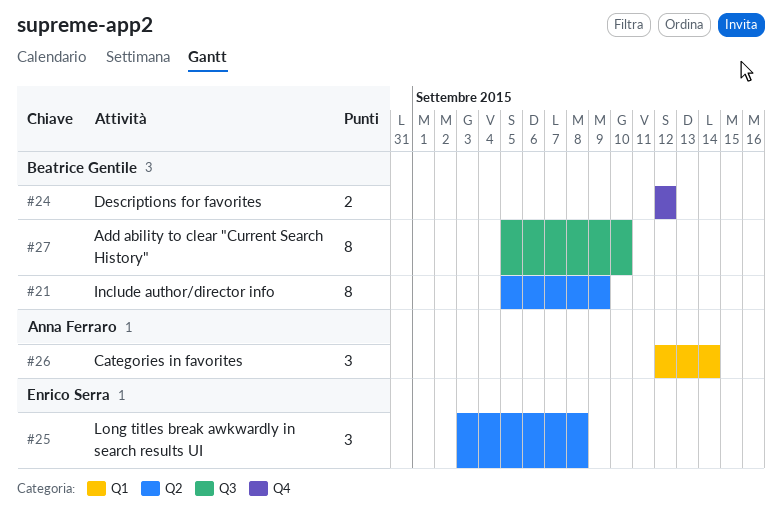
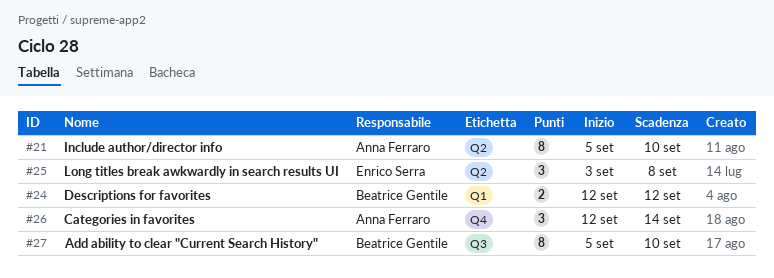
#21, owner: Beatrice Gentile -> Anna Ferraro
#21, due: Sep 9 -> Sep 10
#24, label: Q4 -> Q1
#26, label: Q1 -> Q4

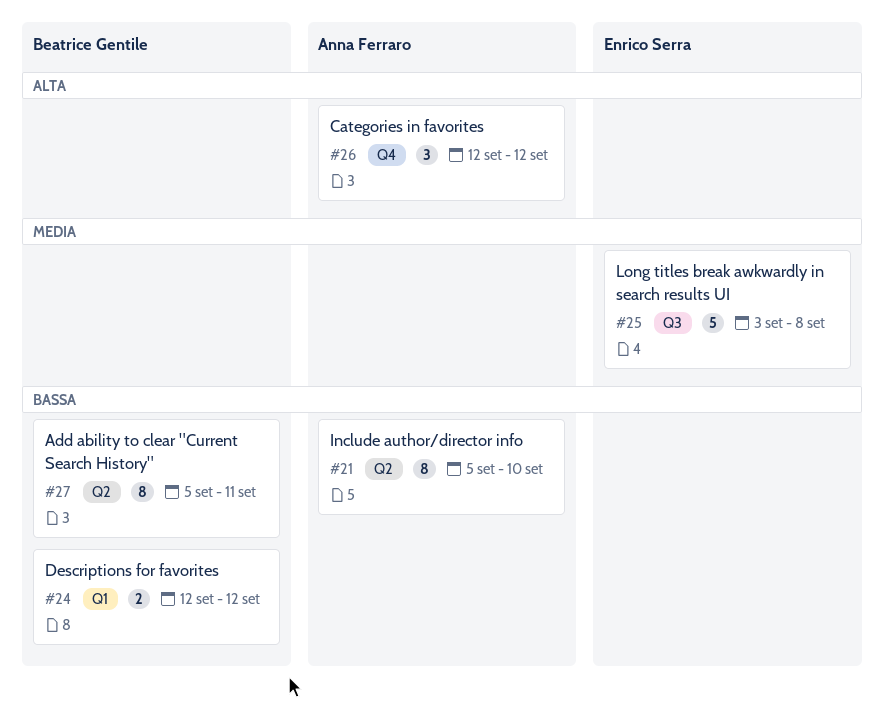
#25, label: Q2 -> Q3
#25, estimate: 3 -> 5
#26, due: Sep 14 -> Sep 12
#27, label: Q3 -> Q2
#27, due: Sep 10 -> Sep 11

